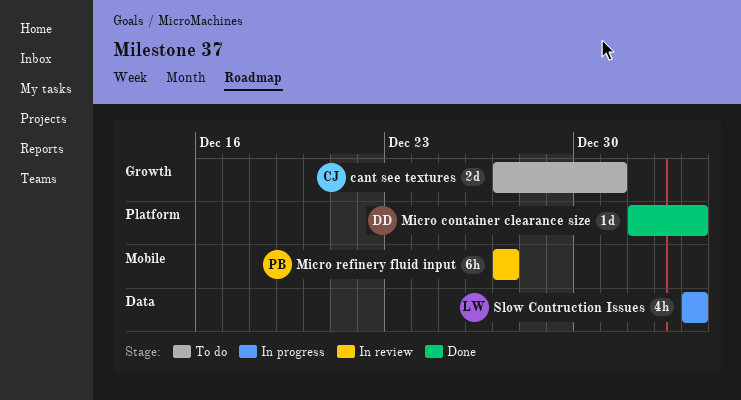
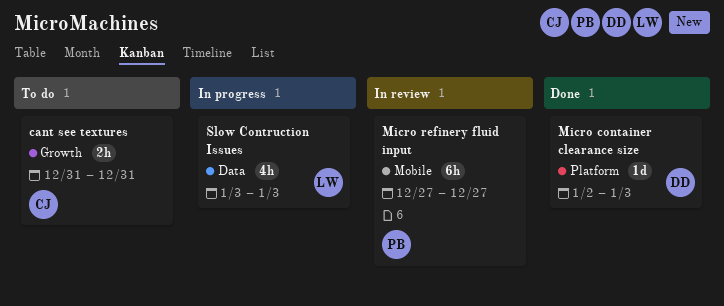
cant see textures, estimate: 2d -> 2h
cant see textures, start: Dec 27 -> Dec 31
Micro container clearance size, start: Jan 1 -> Jan 2

